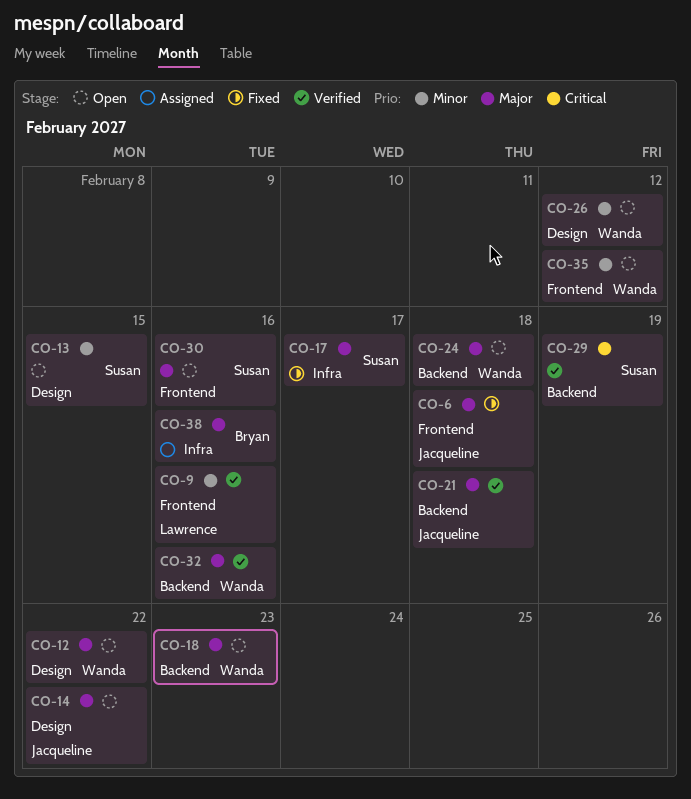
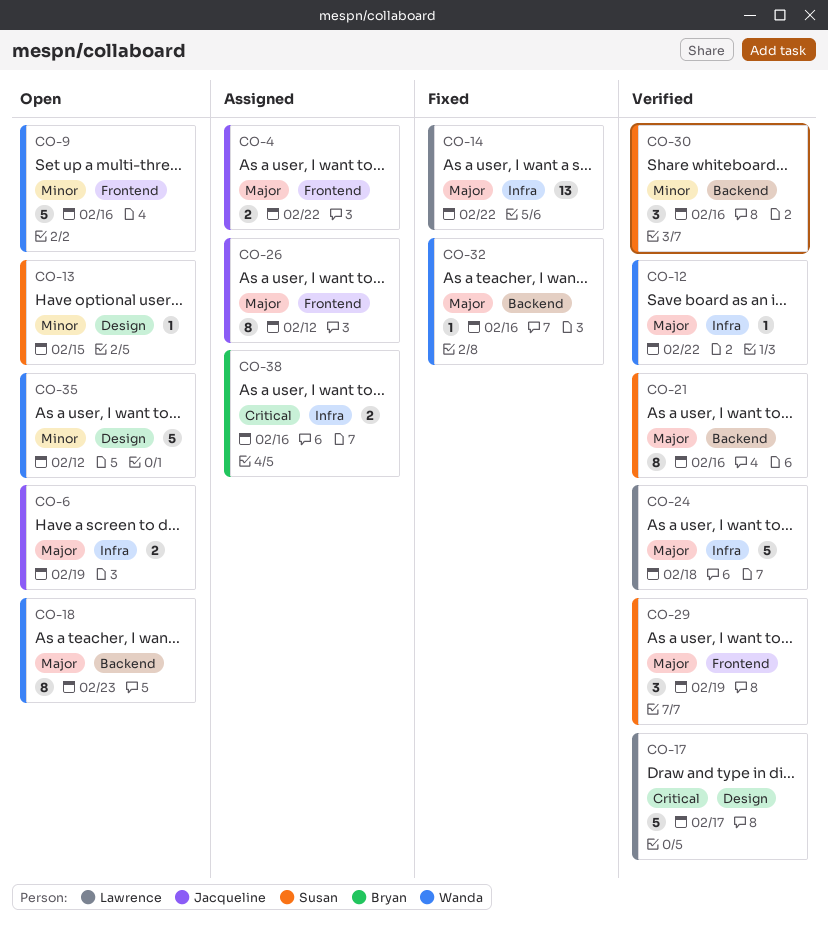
CO-4: none -> present
CO-6, status: Fixed -> Open
CO-6, label: Frontend -> Infra
CO-6, due: Feb 18 -> Feb 19
CO-9, status: Verified -> Open
CO-9, owner: Lawrence -> Wanda
CO-12, status: Open -> Verified
CO-12, label: Design -> Infra
CO-14, status: Open -> Fixed
CO-14, owner: Jacqueline -> Lawrence
CO-14, label: Design -> Infra
CO-17, status: Fixed -> Verified
CO-17, owner: Susan -> Lawrence
CO-17, priority: Major -> Critical
CO-17, label: Infra -> Design
CO-21, owner: Jacqueline -> Susan
CO-21, due: Feb 18 -> Feb 16
CO-24, status: Open -> Verified
CO-24, owner: Wanda -> Lawrence
CO-24, label: Backend -> Infra
CO-26, status: Open -> Assigned
CO-26, owner: Wanda -> Jacqueline
CO-26, priority: Minor -> Major
CO-26, label: Design -> Frontend
CO-29, priority: Critical -> Major
CO-29, label: Backend -> Frontend
CO-30, status: Open -> Verified
CO-30, priority: Major -> Minor
CO-30, label: Frontend -> Backend
CO-32, status: Verified -> Fixed
CO-35, label: Frontend -> Design
CO-38, priority: Major -> Critical

